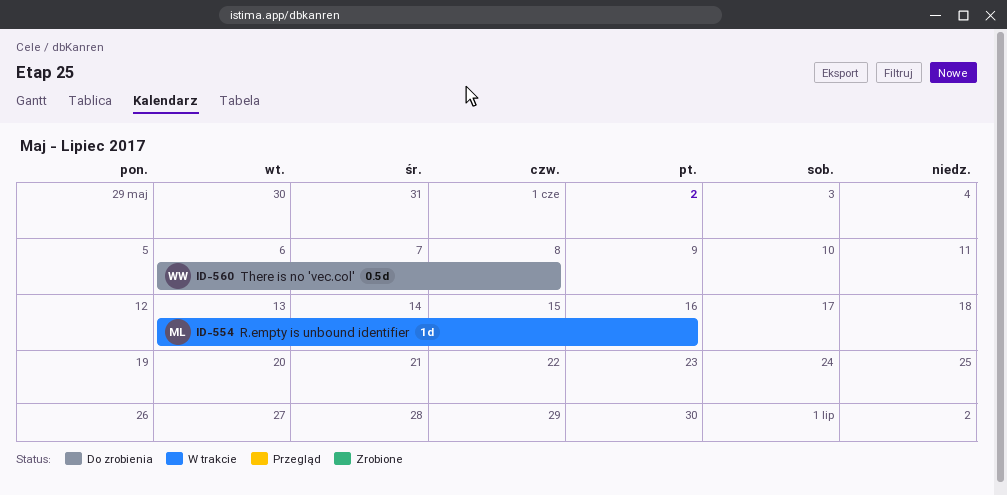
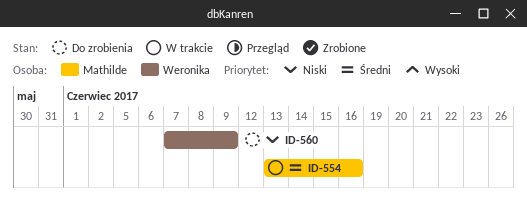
ID-560, start: Jun 6 -> Jun 7
ID-560, due: Jun 8 -> Jun 9

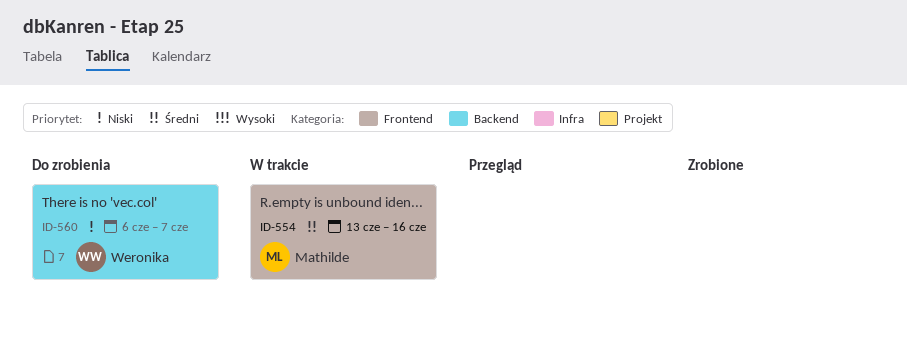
ID-560, start: Jun 7 -> Jun 6
ID-560, due: Jun 9 -> Jun 7

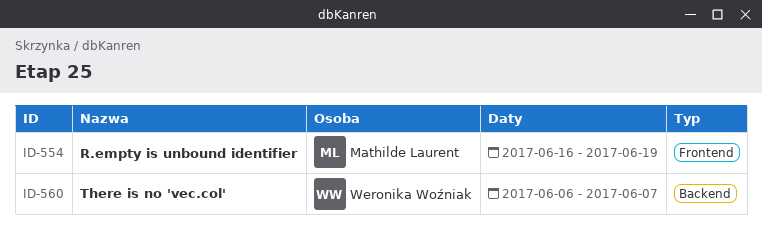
ID-554, start: Jun 13 -> Jun 16
ID-554, due: Jun 16 -> Jun 19

